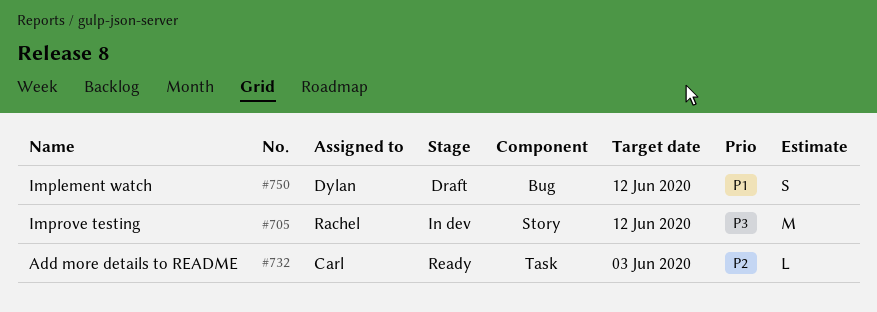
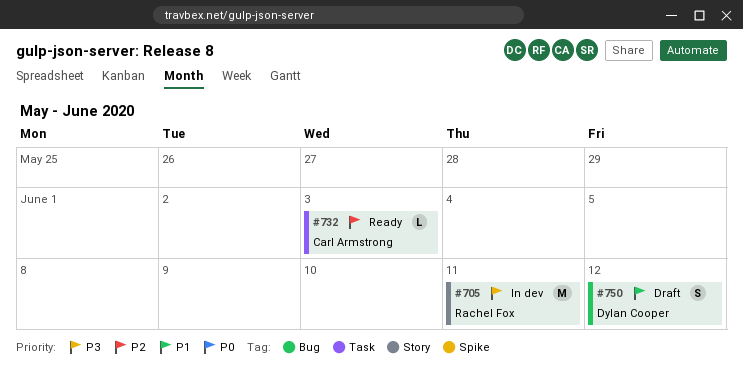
#705, due: Jun 12 -> Jun 11

